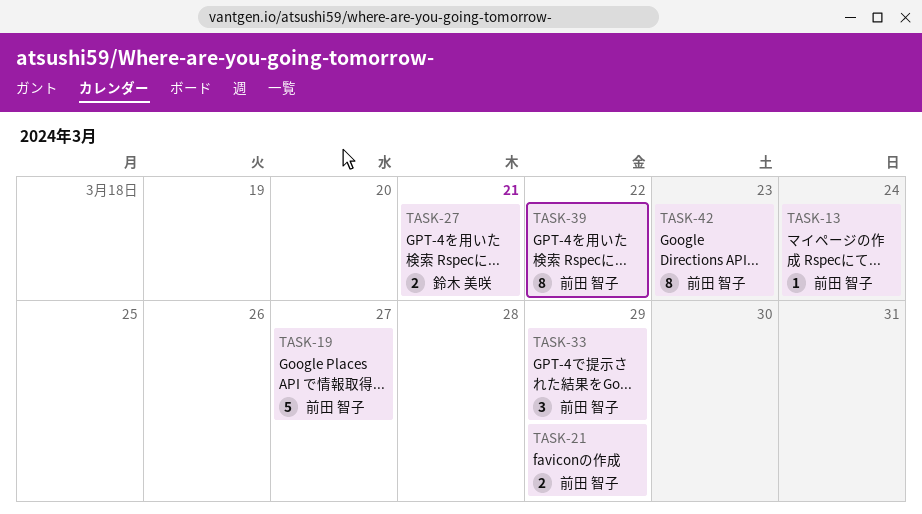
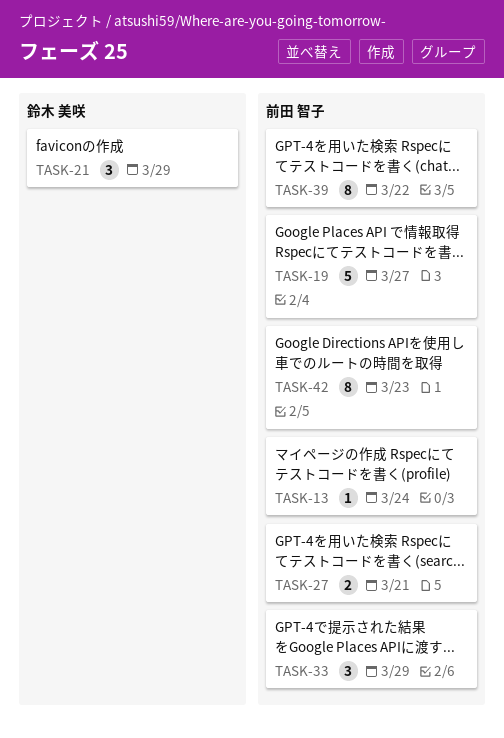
TASK-21, owner: 前田 智子 -> 鈴木 美咲
TASK-21, estimate: 2 -> 3
TASK-27, owner: 鈴木 美咲 -> 前田 智子

